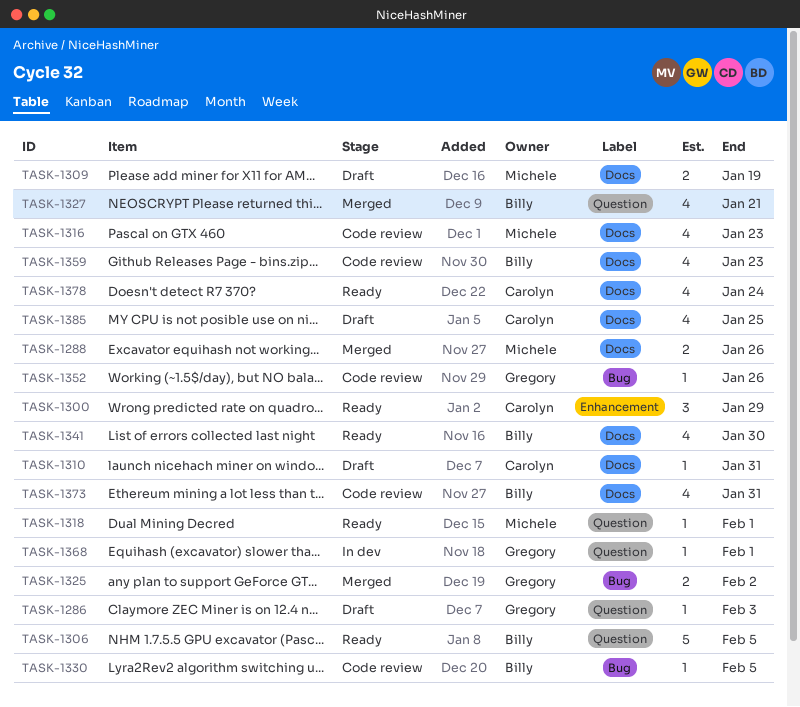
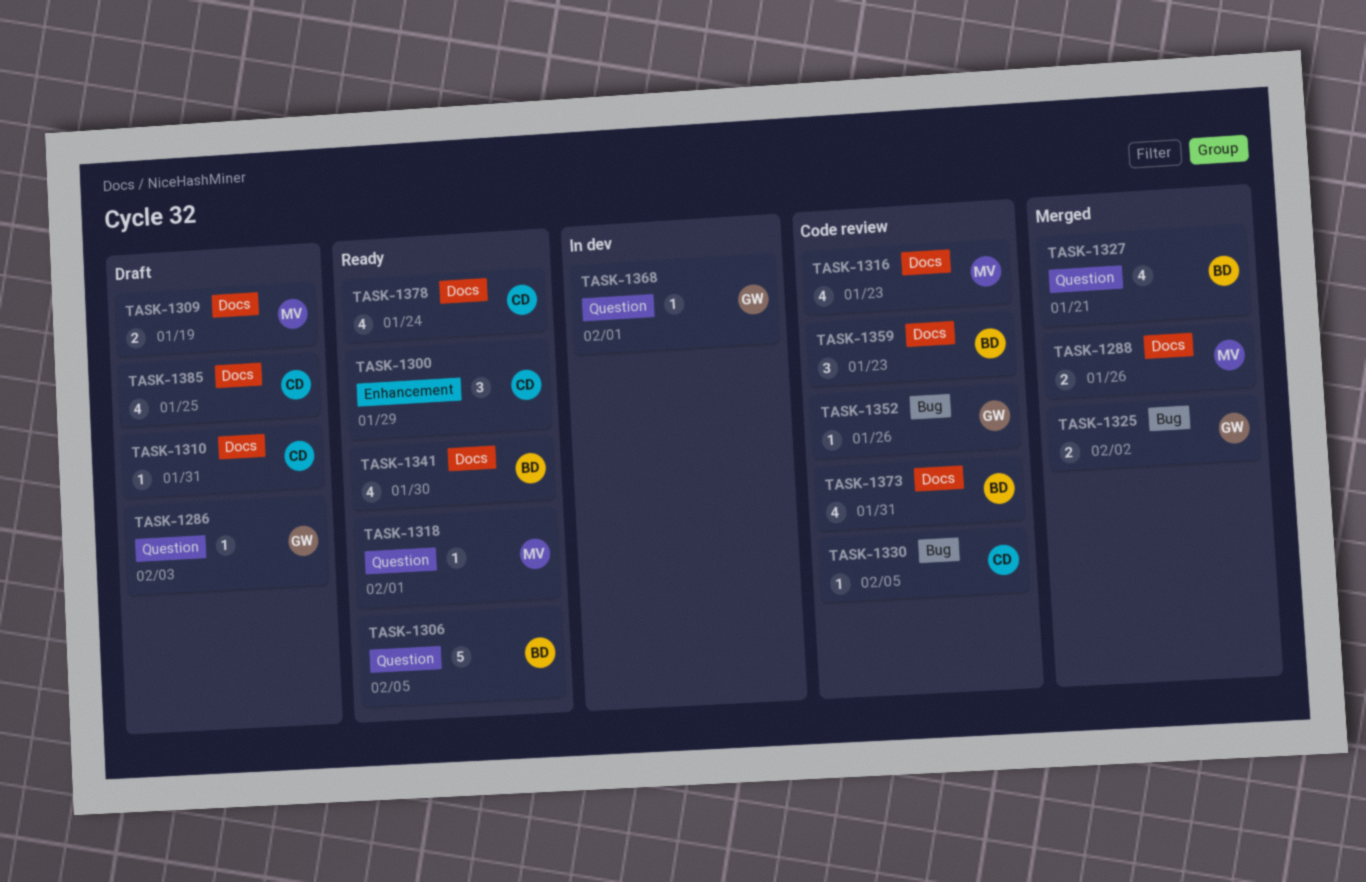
TASK-1330, owner: Billy -> Carolyn
TASK-1359, estimate: 4 -> 3

